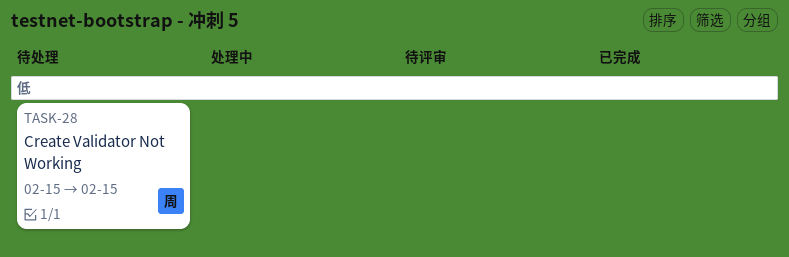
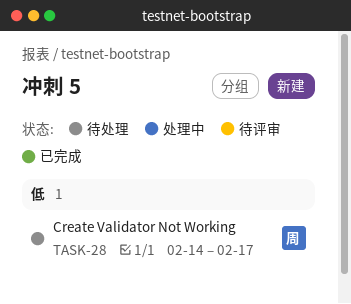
TASK-28, start: Feb 15 -> Feb 14
TASK-28, due: Feb 15 -> Feb 17

